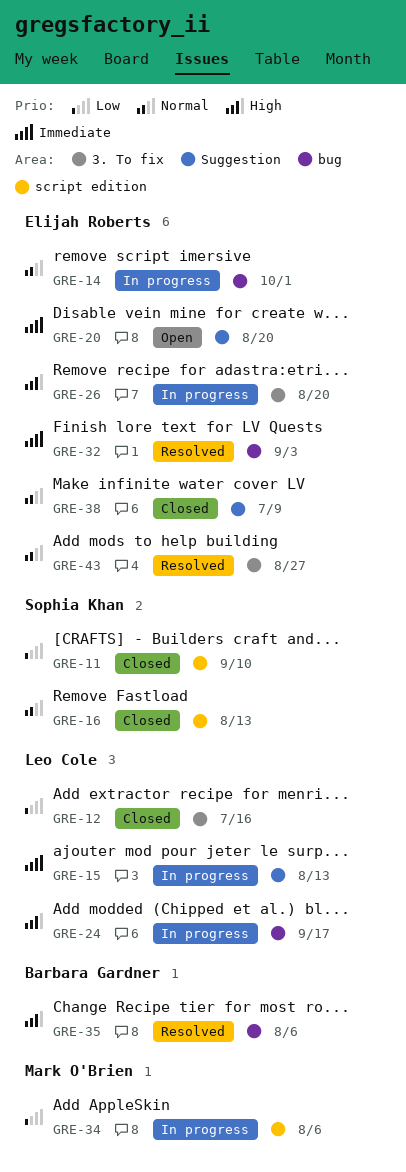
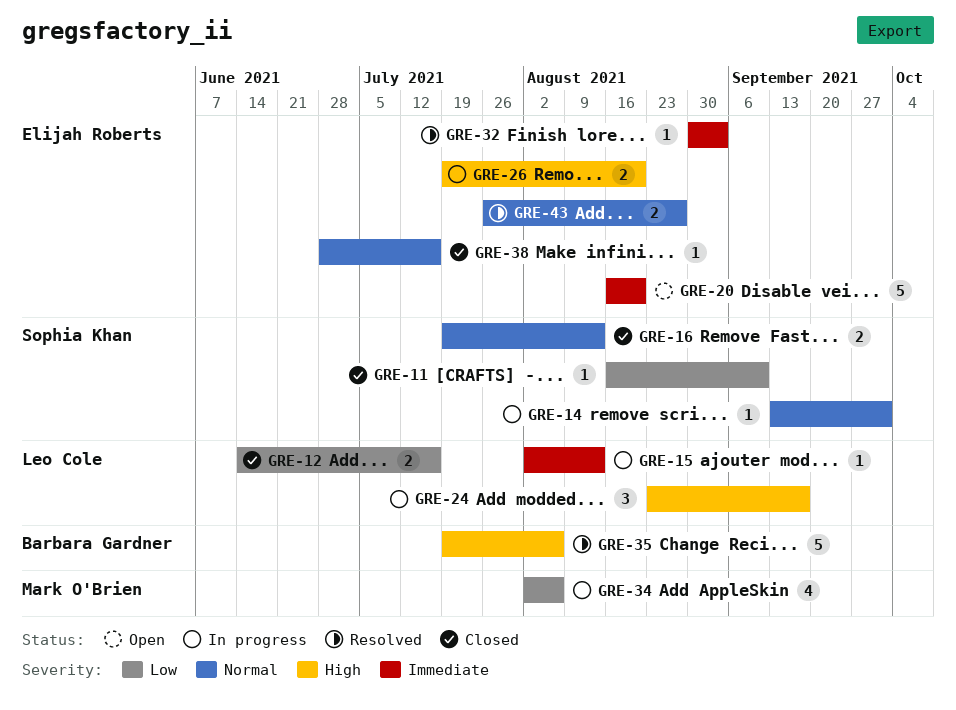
GRE-14, owner: Elijah Roberts -> Sophia Khan
GRE-38, due: Jul 9 -> Jul 16

